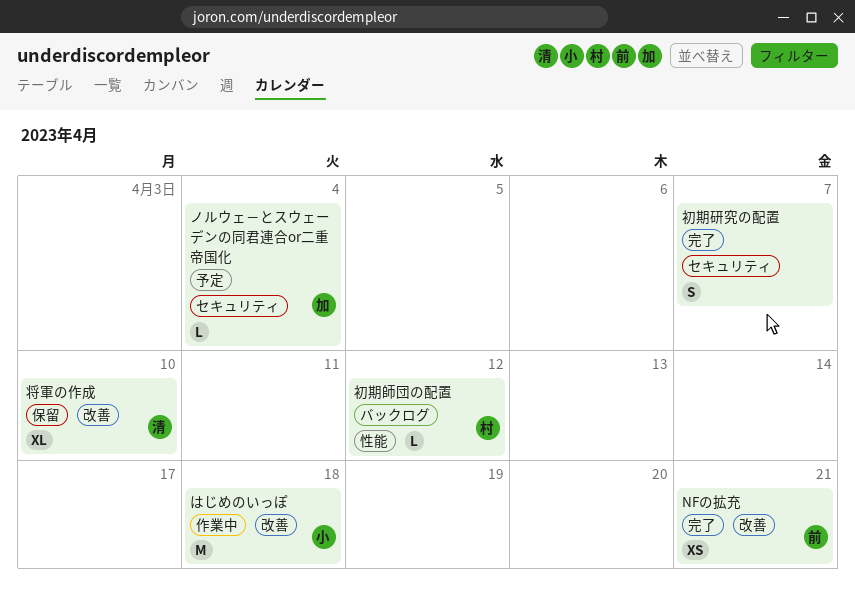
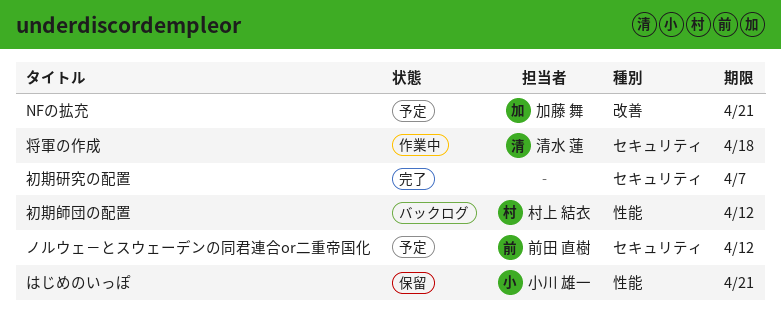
NFの拡充, status: 完了 -> 予定
NFの拡充, owner: 前田 直樹 -> 加藤 舞
はじめのいっぽ, status: 作業中 -> 保留
はじめのいっぽ, label: 改善 -> 性能
はじめのいっぽ, due: Apr 18 -> Apr 21
ノルウェ－とスウェーデンの同君連合or二重帝国化, owner: 加藤 舞 -> 前田 直樹
ノルウェ－とスウェーデンの同君連合or二重帝国化, due: Apr 4 -> Apr 12
将軍の作成, status: 保留 -> 作業中
将軍の作成, label: 改善 -> セキュリティ
将軍の作成, due: Apr 10 -> Apr 18

